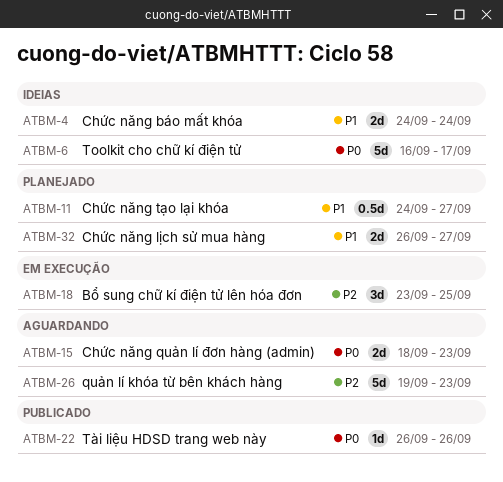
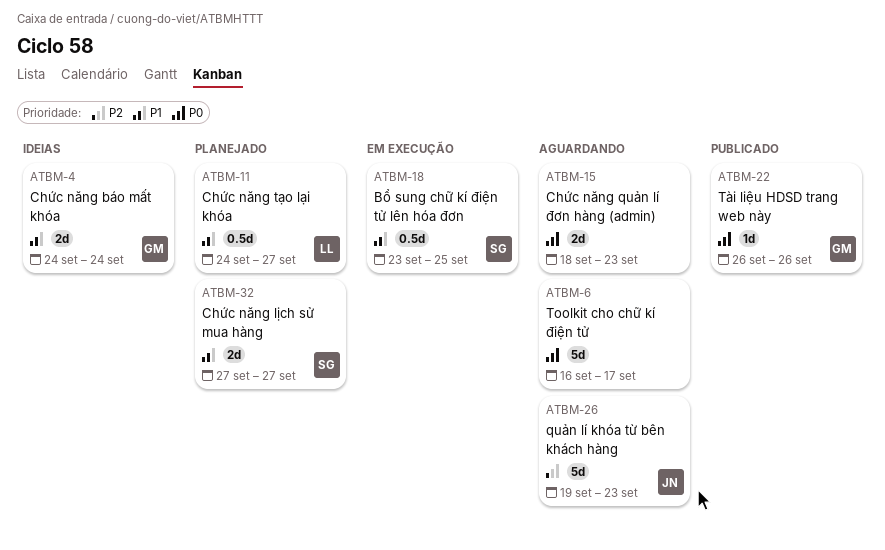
ATBM-6, status: Ideias -> Aguardando
ATBM-18, priority: P2 -> P1
ATBM-18, estimate: 3d -> 0.5d
ATBM-32, start: Sep 26 -> Sep 27

